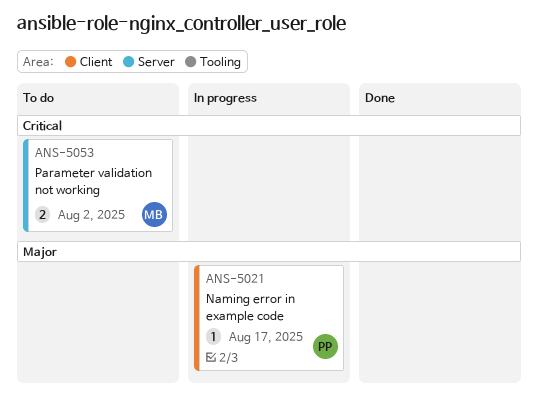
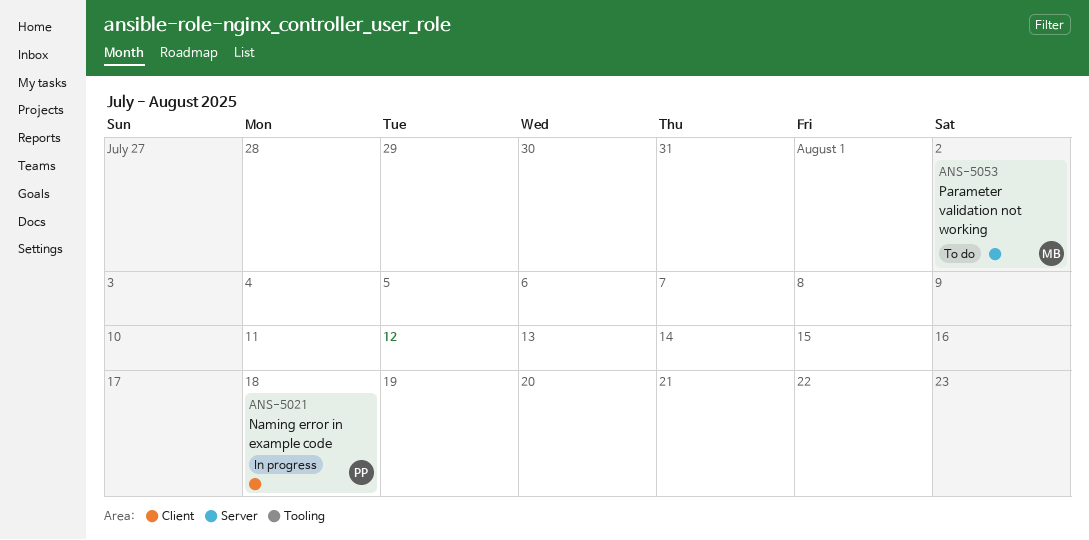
ANS-5021, due: Aug 17 -> Aug 18

